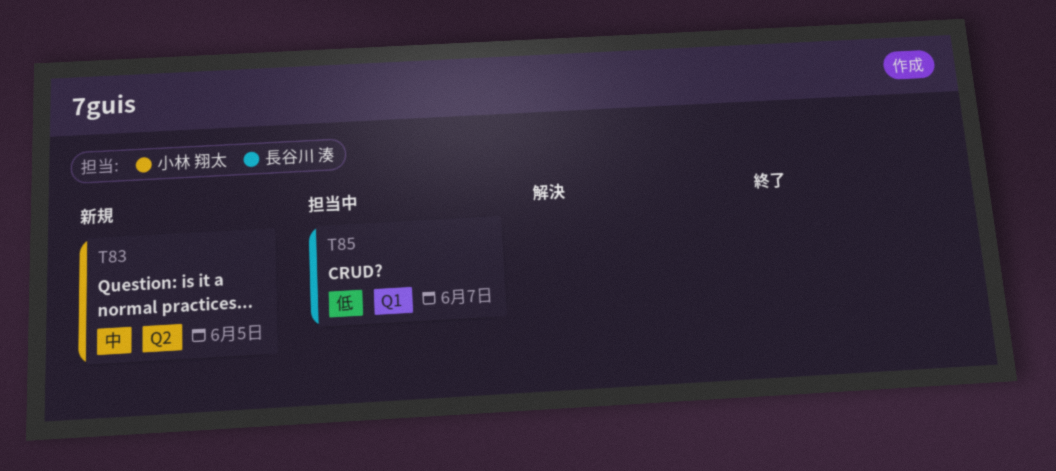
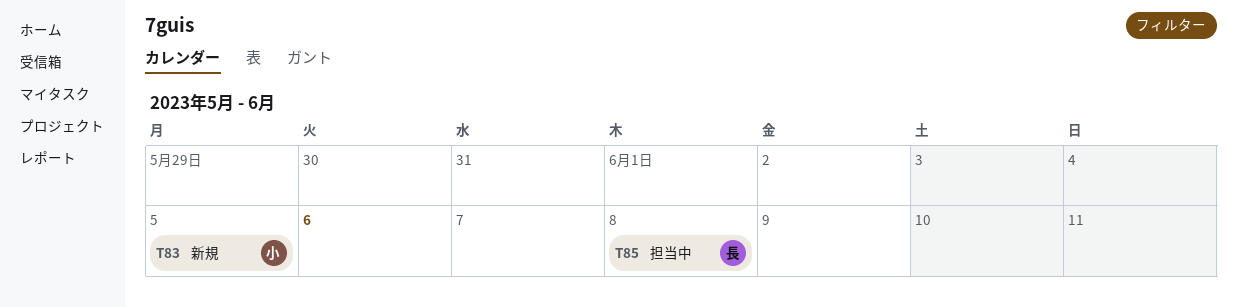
T85, due: Jun 7 -> Jun 8

